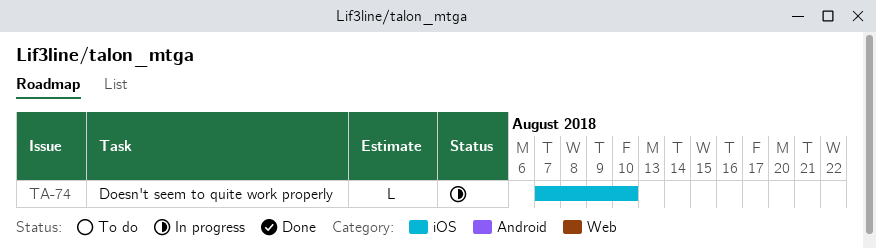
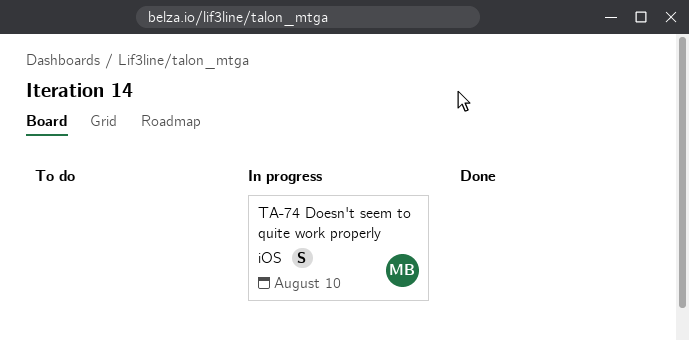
TA-74, estimate: L -> S

